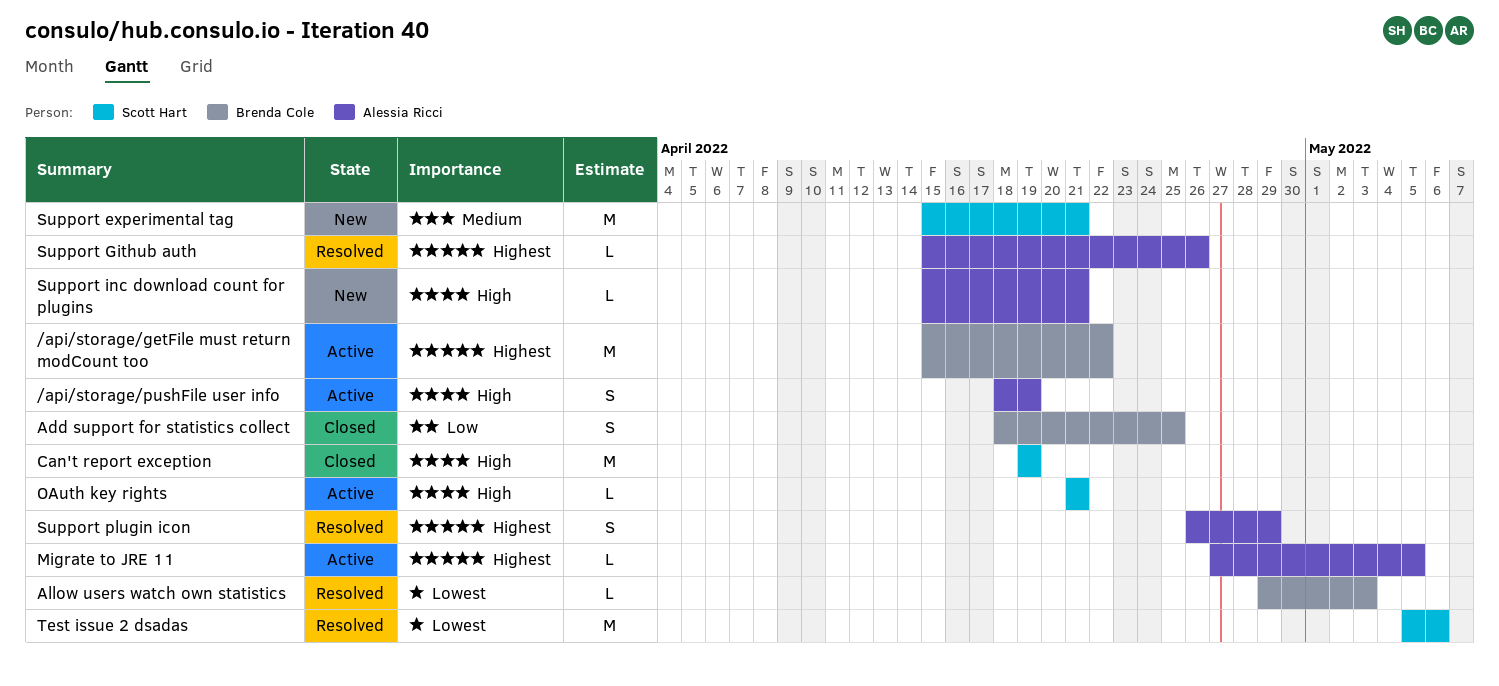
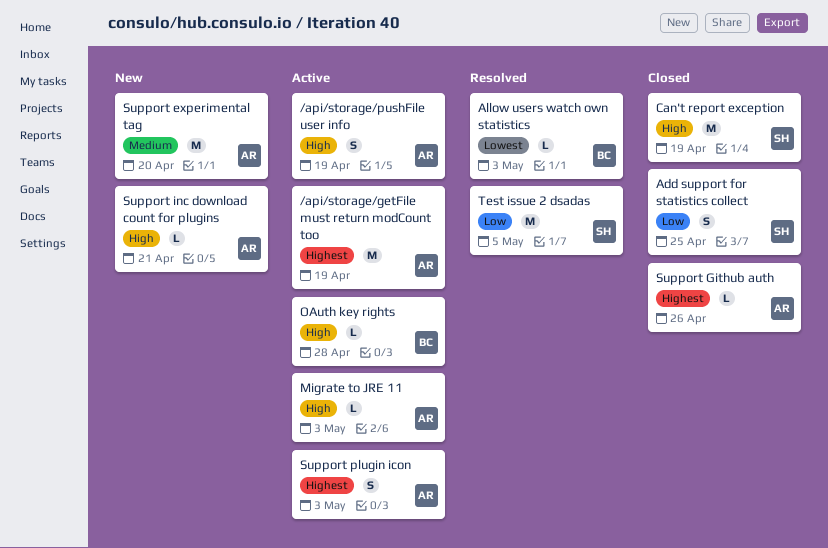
/api/storage/getFile must return modCount too, owner: Brenda Cole -> Alessia Ricci
/api/storage/getFile must return modCount too, due: Apr 22 -> Apr 19
Add support for statistics collect, owner: Brenda Cole -> Scott Hart
Migrate to JRE 11, priority: Highest -> High
Migrate to JRE 11, due: May 5 -> May 3
OAuth key rights, owner: Scott Hart -> Brenda Cole
OAuth key rights, due: Apr 21 -> Apr 28
Support experimental tag, owner: Scott Hart -> Alessia Ricci
Support experimental tag, due: Apr 21 -> Apr 20
Support Github auth, status: Resolved -> Closed
Support plugin icon, status: Resolved -> Active
Support plugin icon, due: Apr 29 -> May 3
Test issue 2 dsadas, priority: Lowest -> Low
Test issue 2 dsadas, due: May 6 -> May 5

